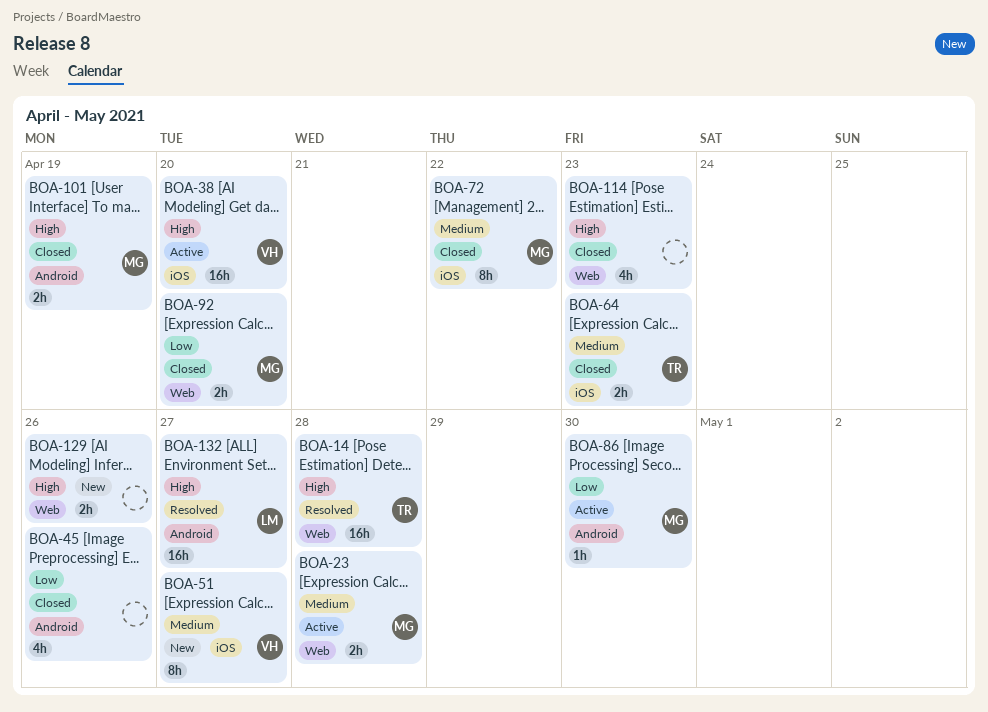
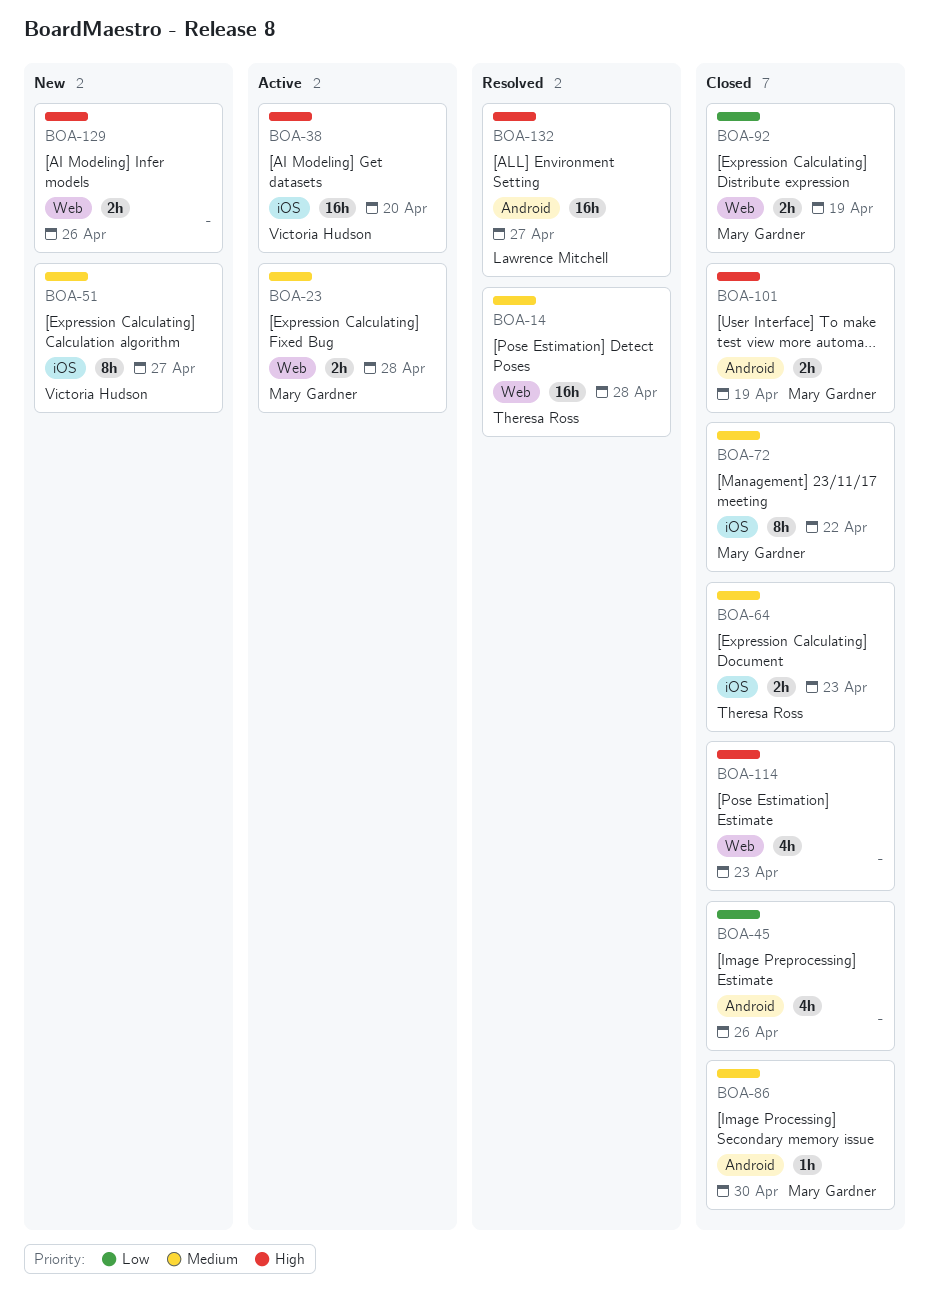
BOA-14, priority: High -> Medium
BOA-86, status: Active -> Closed
BOA-86, priority: Low -> Medium
BOA-92, due: Apr 20 -> Apr 19

